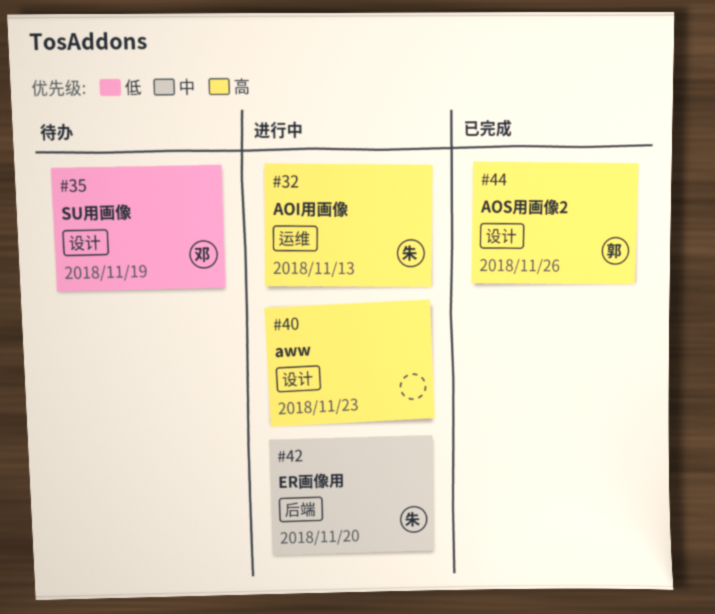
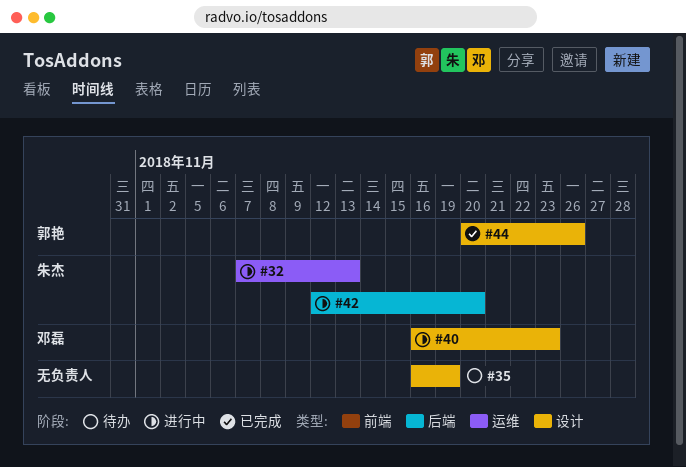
#35, owner: 邓磊 -> none
#40, owner: none -> 邓磊

